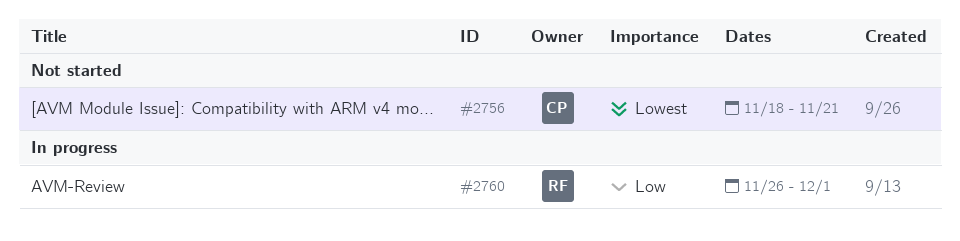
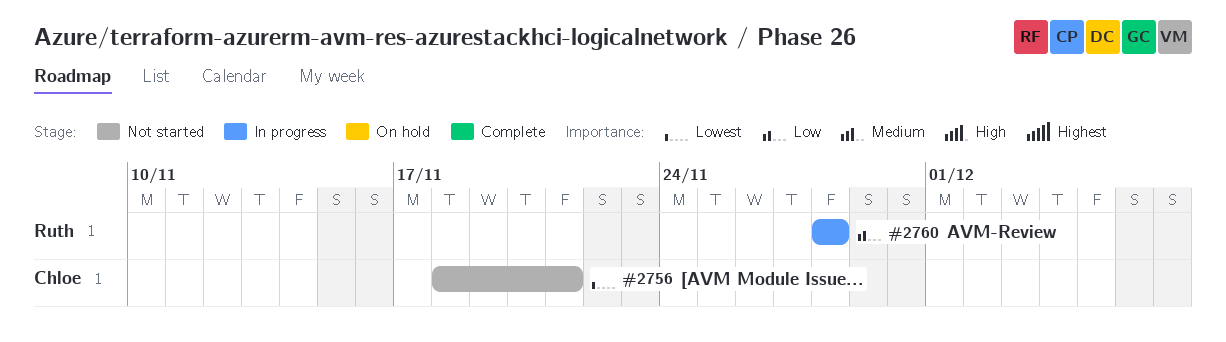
#2760, start: Nov 26 -> Nov 28
#2760, due: Dec 1 -> Nov 28

